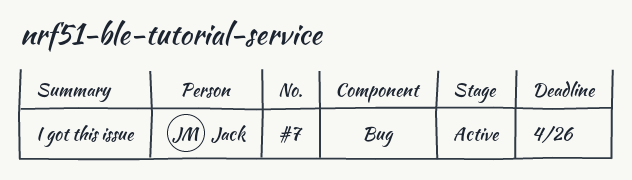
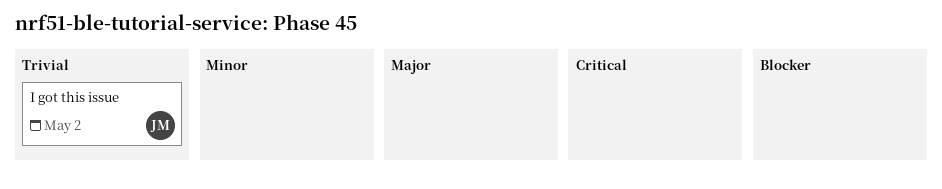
I got this issue, due: Apr 26 -> May 2

